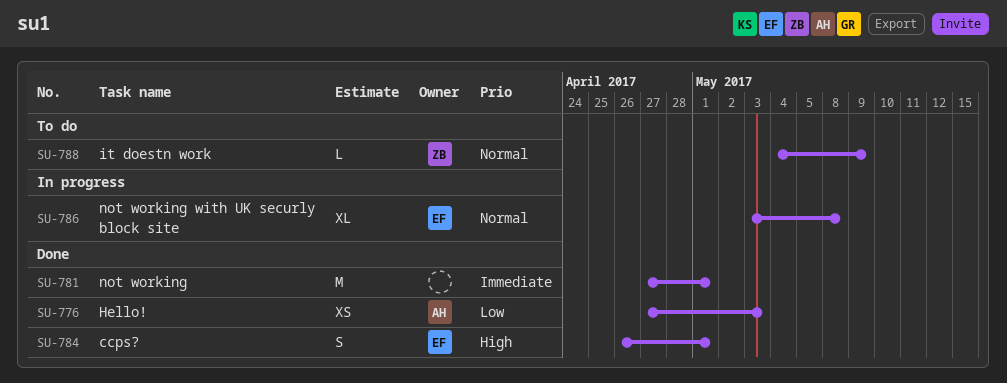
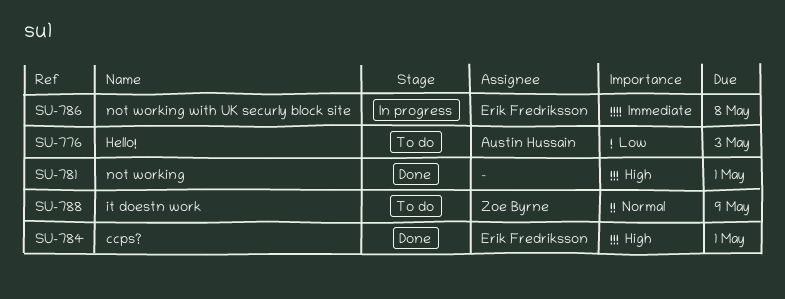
SU-776, status: Done -> To do
SU-781, priority: Immediate -> High
SU-786, priority: Normal -> Immediate

